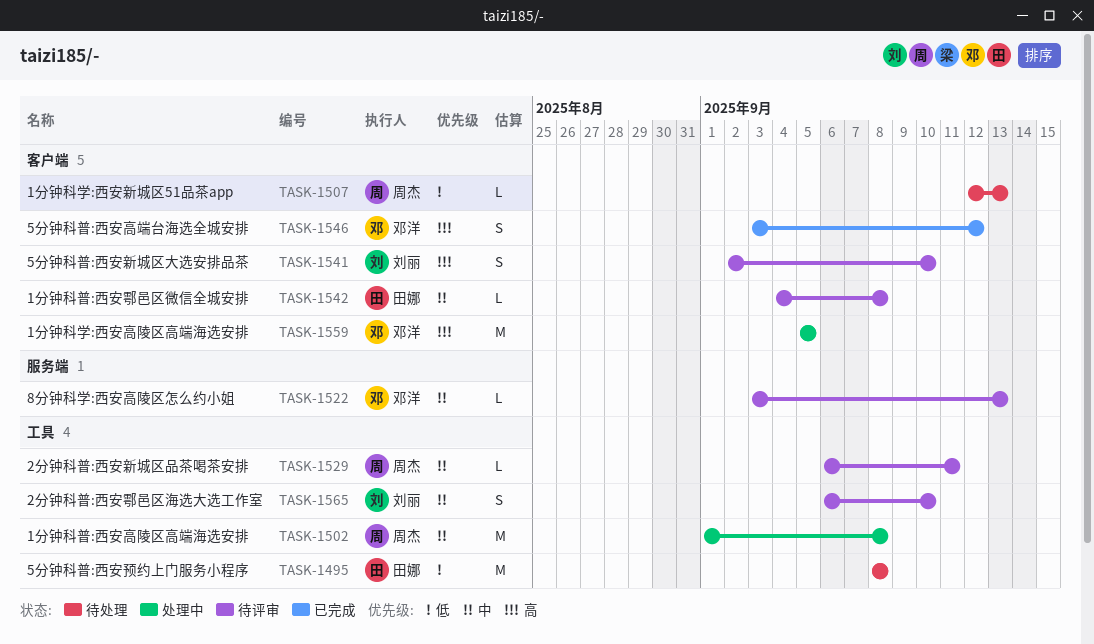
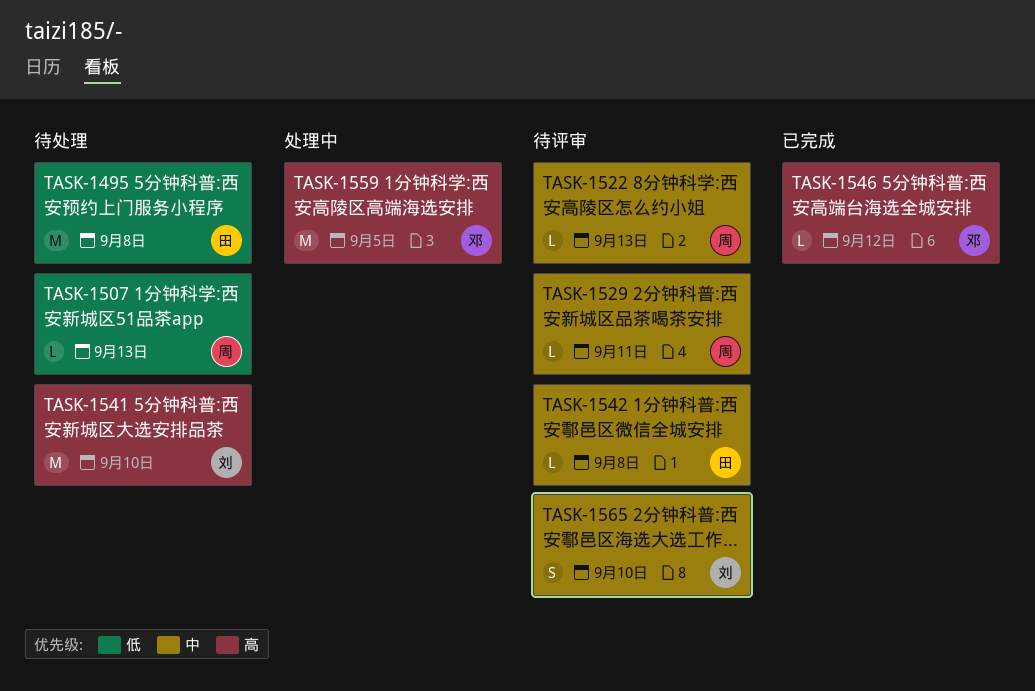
TASK-1502: present -> none
TASK-1522, owner: 邓洋 -> 周杰
TASK-1541, status: 待评审 -> 待处理
TASK-1541, estimate: S -> M
TASK-1546, estimate: S -> L

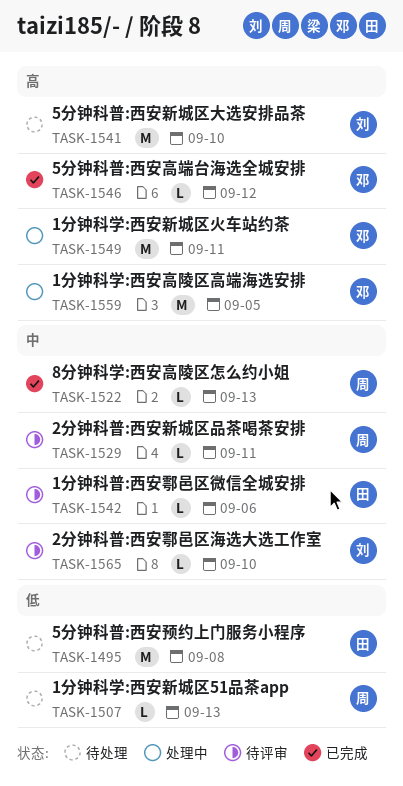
TASK-1522, status: 待评审 -> 已完成
TASK-1542, due: Sep 8 -> Sep 6
TASK-1549: none -> present
TASK-1565, estimate: S -> L

